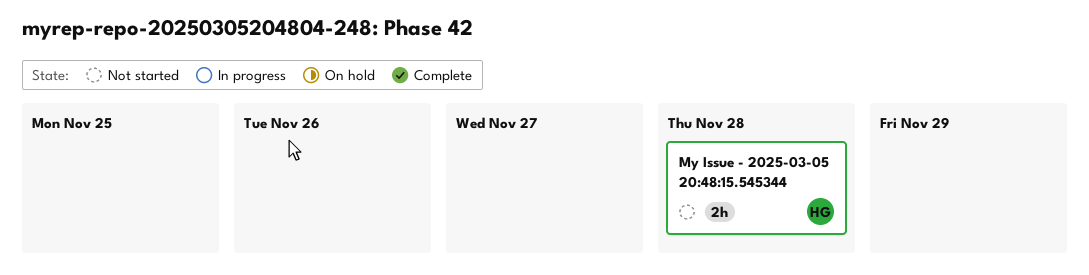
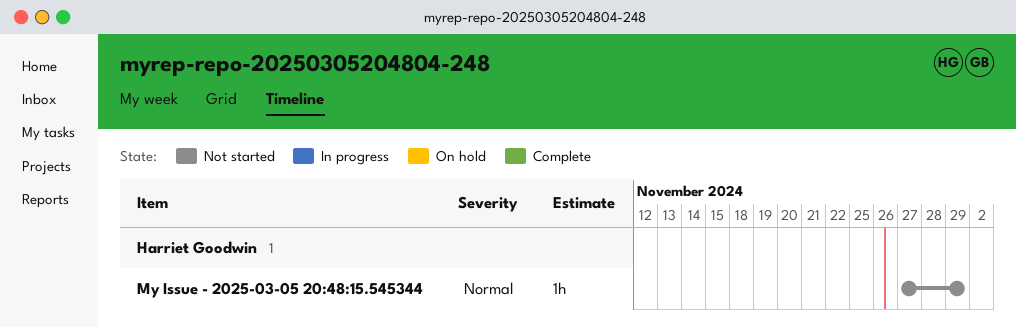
My Issue - 2025-03-05 20:48:15.545344, estimate: 2h -> 1h
My Issue - 2025-03-05 20:48:15.545344, due: Nov 28 -> Nov 29

